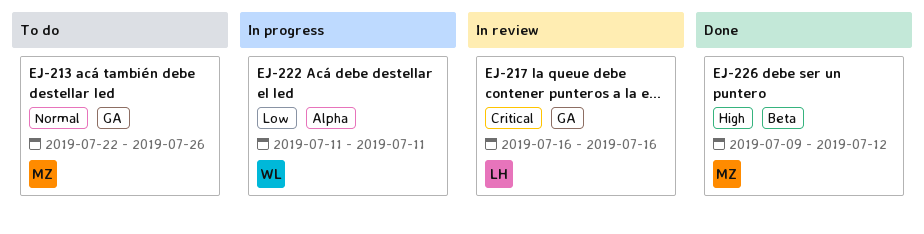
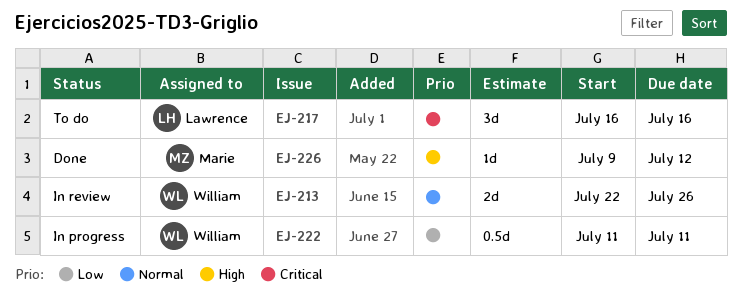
EJ-213, status: To do -> In review
EJ-213, owner: Marie -> William
EJ-217, status: In review -> To do

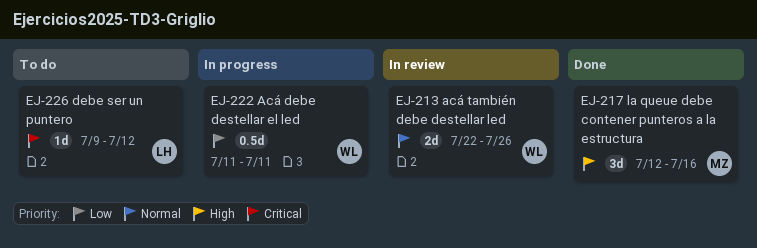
EJ-217, status: To do -> Done
EJ-217, owner: Lawrence -> Marie
EJ-217, priority: Critical -> High
EJ-217, start: Jul 16 -> Jul 12
EJ-226, status: Done -> To do
EJ-226, owner: Marie -> Lawrence
EJ-226, priority: High -> Critical

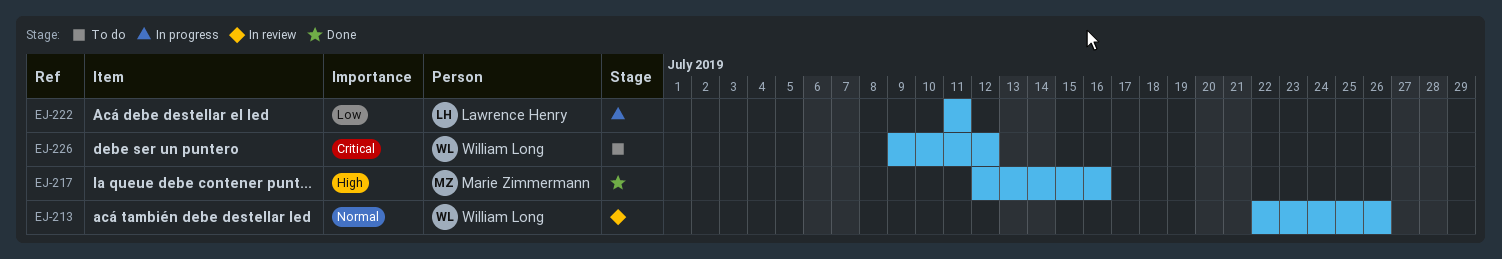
EJ-222, owner: William Long -> Lawrence Henry
EJ-226, owner: Lawrence Henry -> William Long

